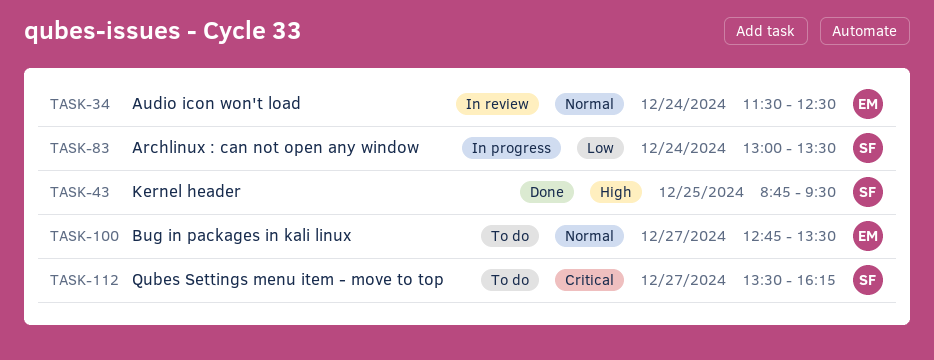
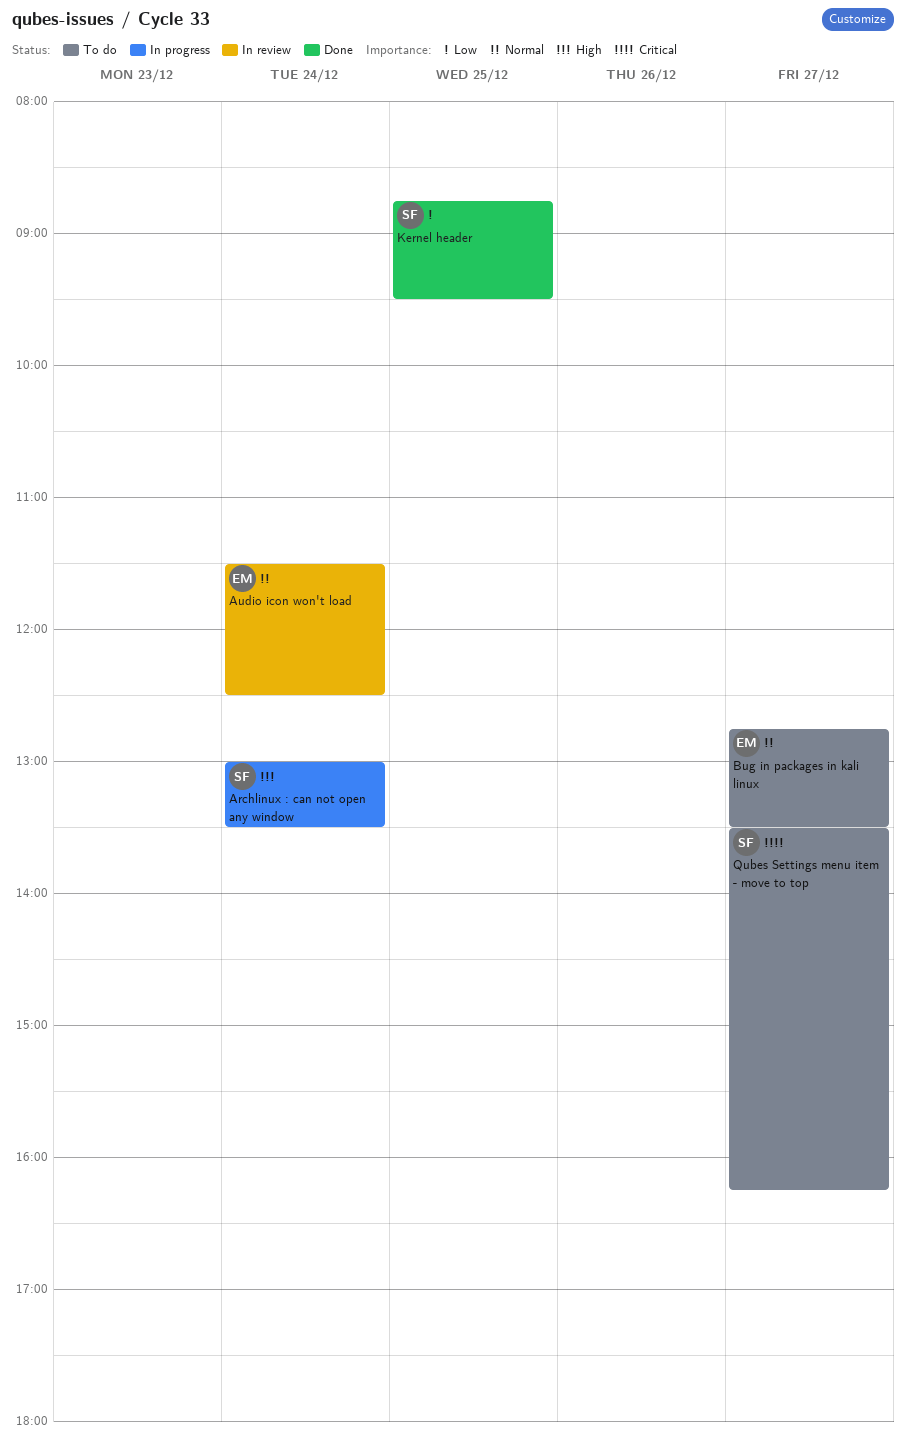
Archlinux : can not open any window, priority: Low -> High
Kernel header, priority: High -> Low

